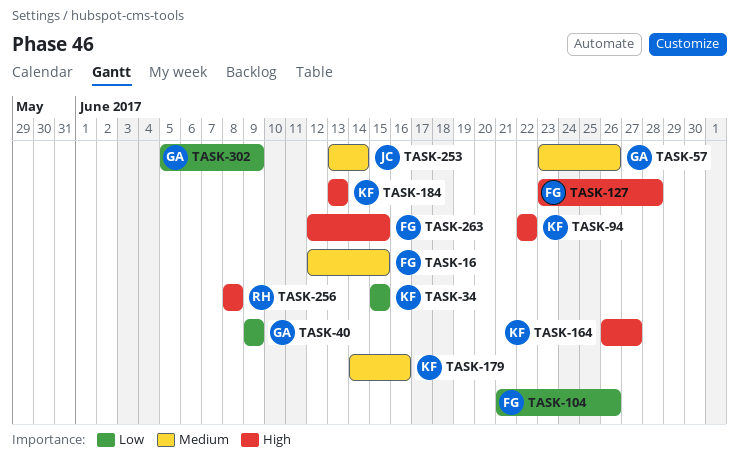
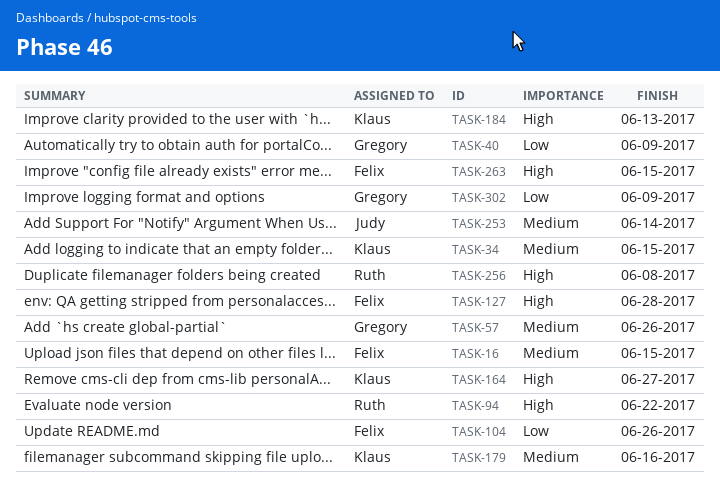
TASK-34, priority: Low -> Medium
TASK-94, owner: Klaus -> Ruth

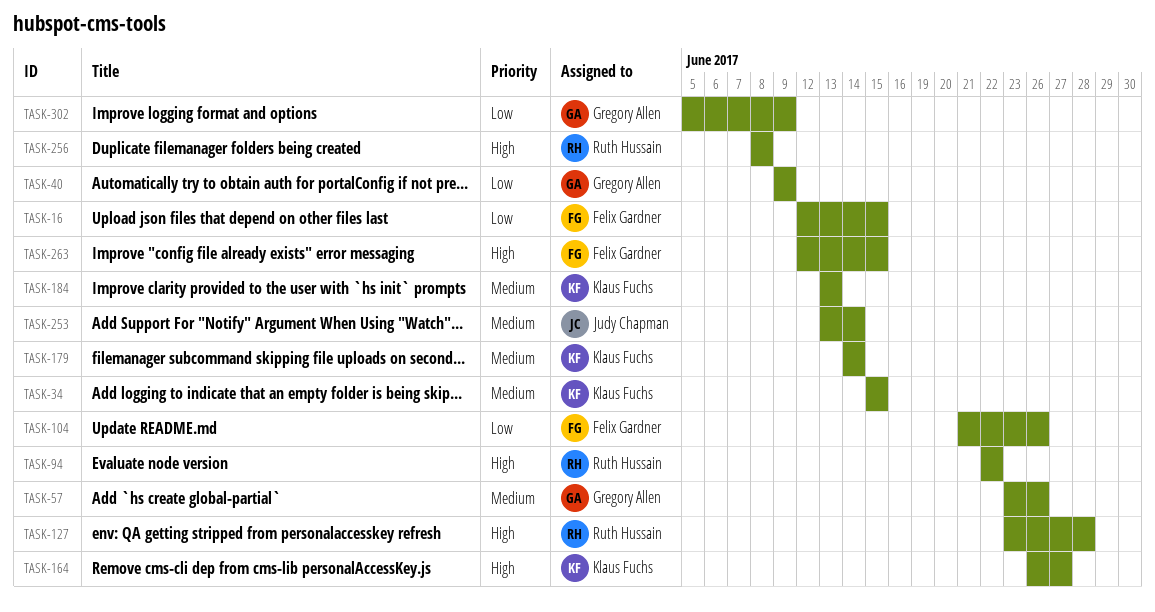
TASK-16, priority: Medium -> Low
TASK-127, owner: Felix Gardner -> Ruth Hussain
TASK-179, due: Jun 16 -> Jun 14
TASK-184, priority: High -> Medium

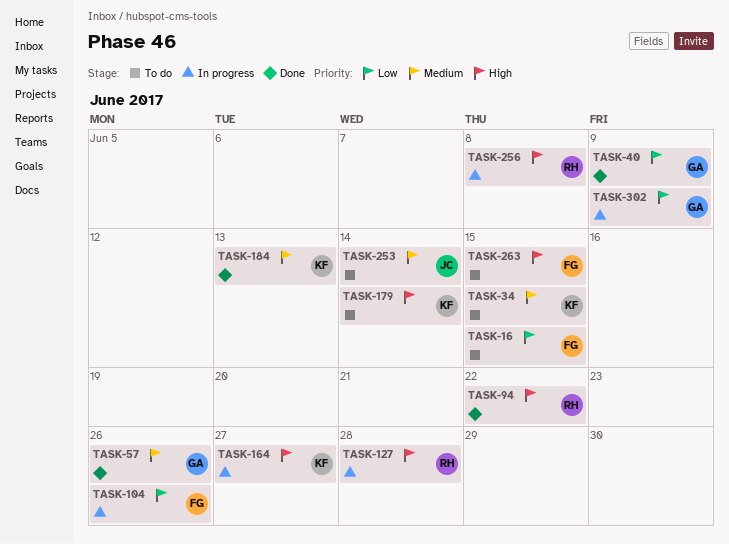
TASK-179, priority: Medium -> High

